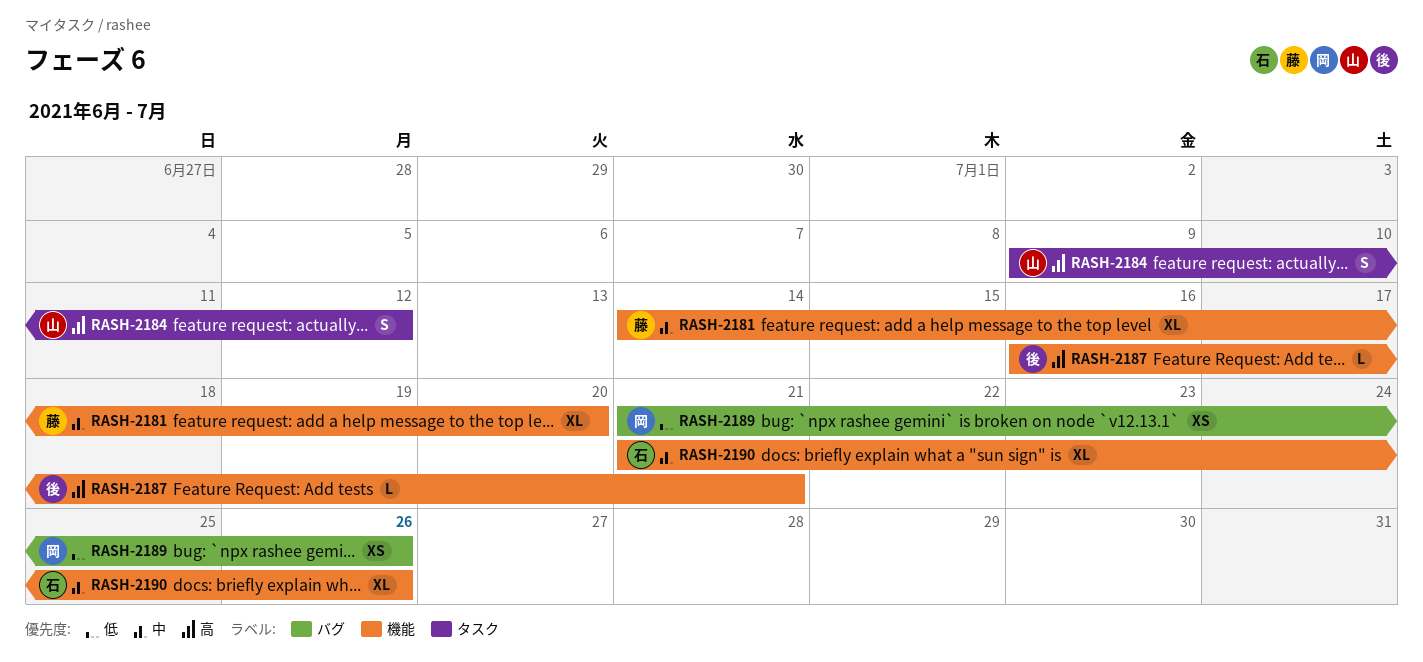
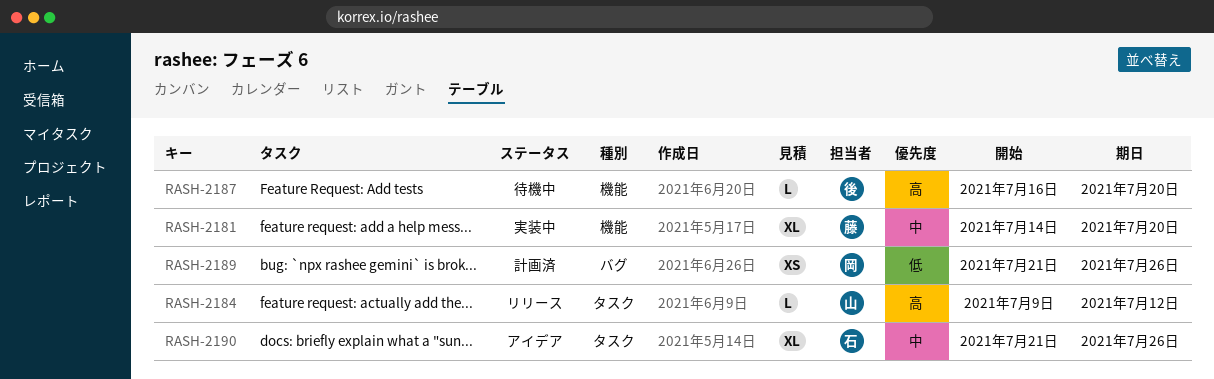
RASH-2184, estimate: S -> L
RASH-2187, due: Jul 21 -> Jul 20
RASH-2190, label: 機能 -> タスク

